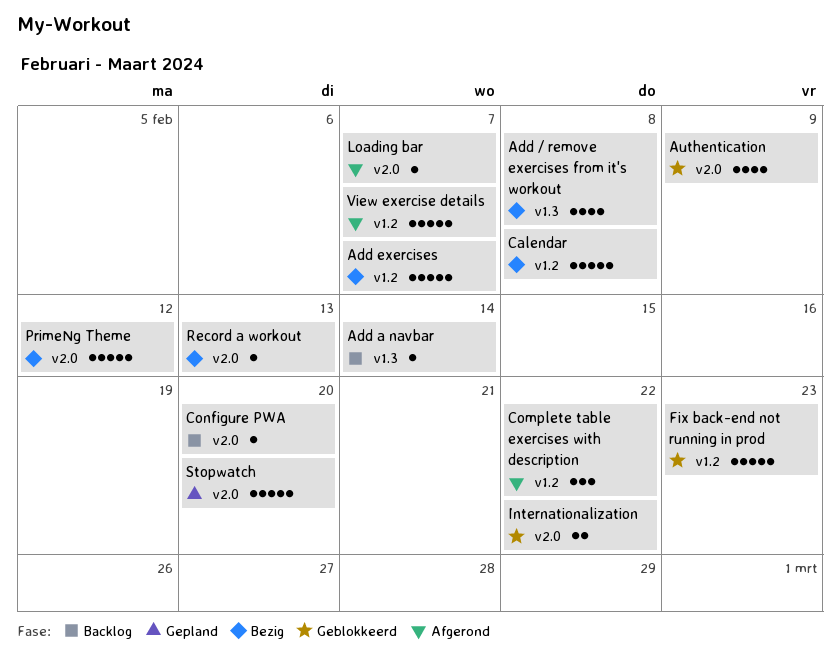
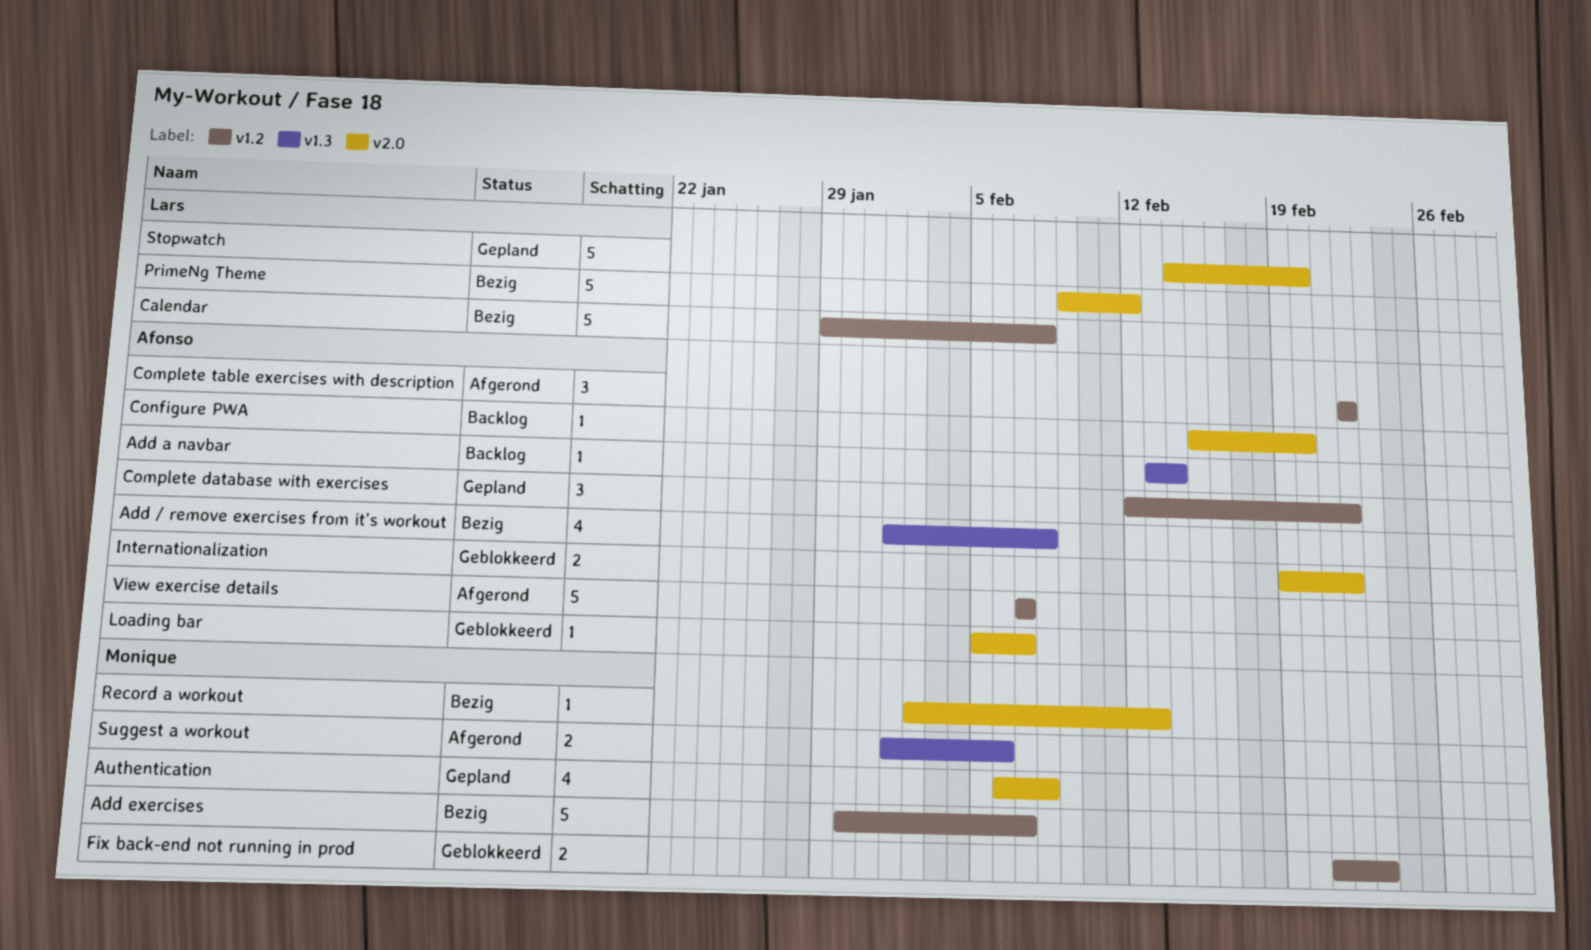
Authentication, status: Geblokkeerd -> Gepland
Authentication, due: Feb 9 -> Feb 8
Complete database with exercises: none -> present
Fix back-end not running in prod, estimate: 5 -> 2
Loading bar, status: Afgerond -> Geblokkeerd
Suggest a workout: none -> present

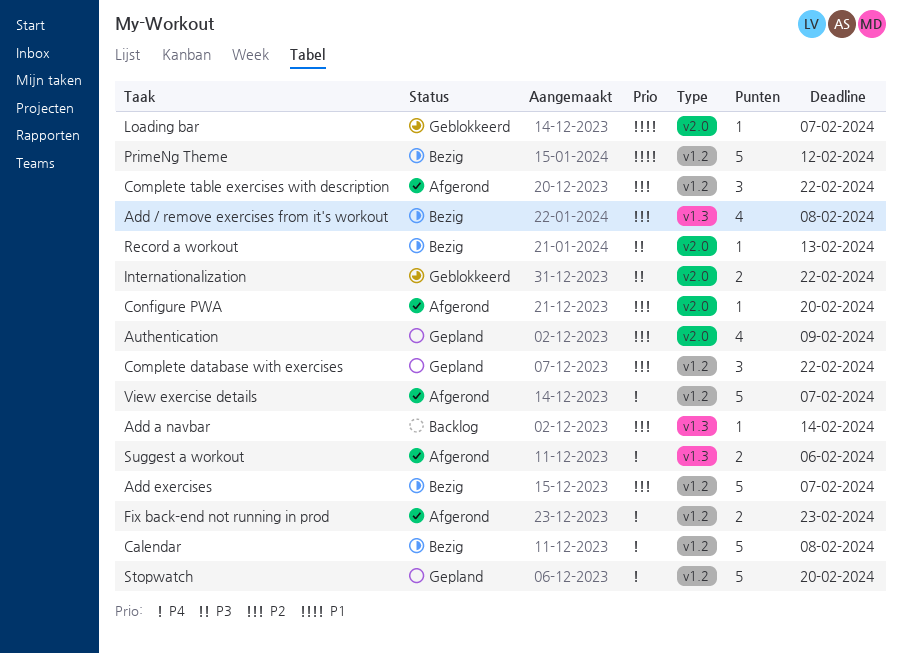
Authentication, due: Feb 8 -> Feb 9
Configure PWA, status: Backlog -> Afgerond
Fix back-end not running in prod, status: Geblokkeerd -> Afgerond
PrimeNg Theme, label: v2.0 -> v1.2
Stopwatch, label: v2.0 -> v1.2

